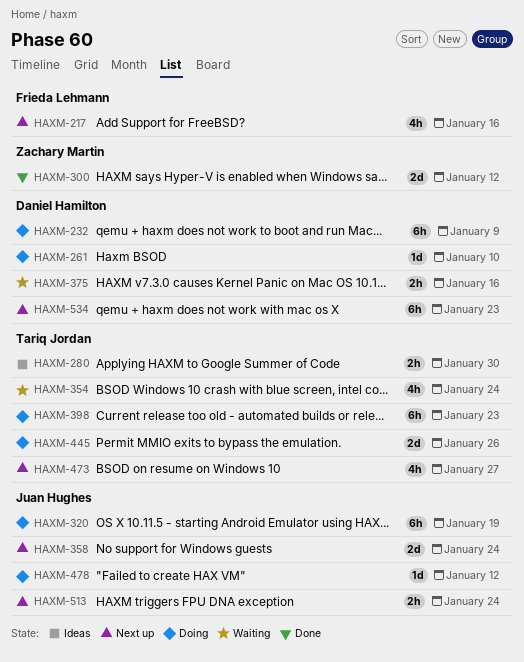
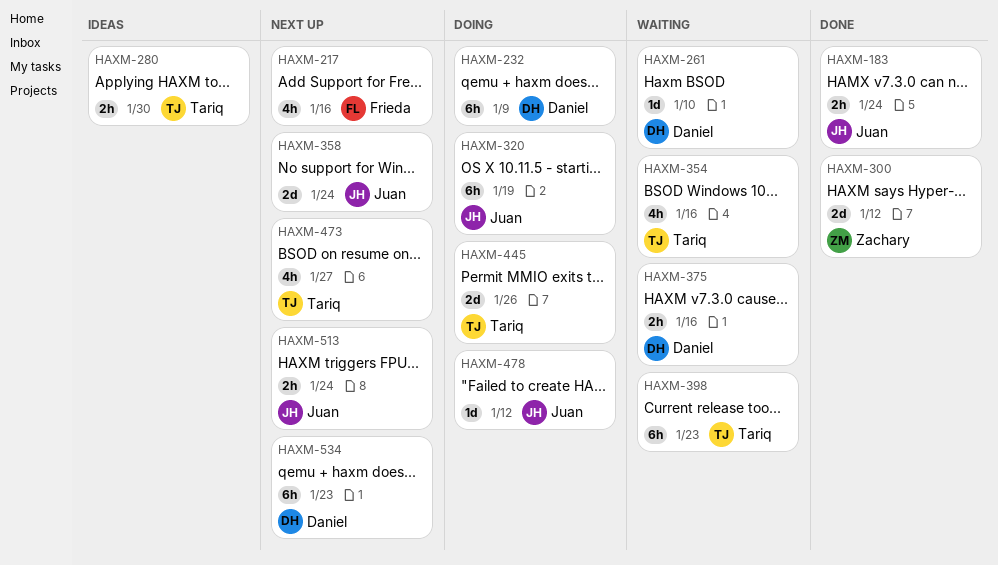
HAXM-183: none -> present
HAXM-261, status: Doing -> Waiting
HAXM-354, due: Jan 24 -> Jan 16
HAXM-398, status: Doing -> Waiting

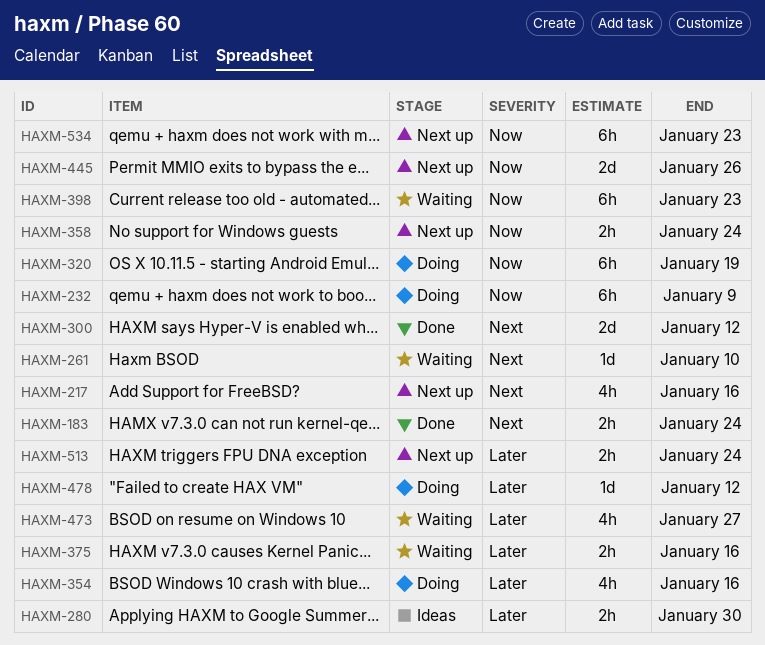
HAXM-354, status: Waiting -> Doing
HAXM-358, estimate: 2d -> 2h
HAXM-445, status: Doing -> Next up
HAXM-473, status: Next up -> Waiting

